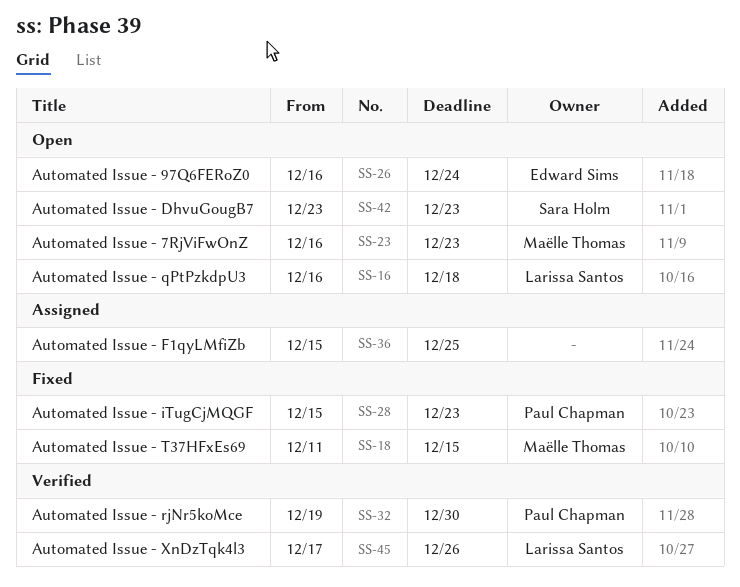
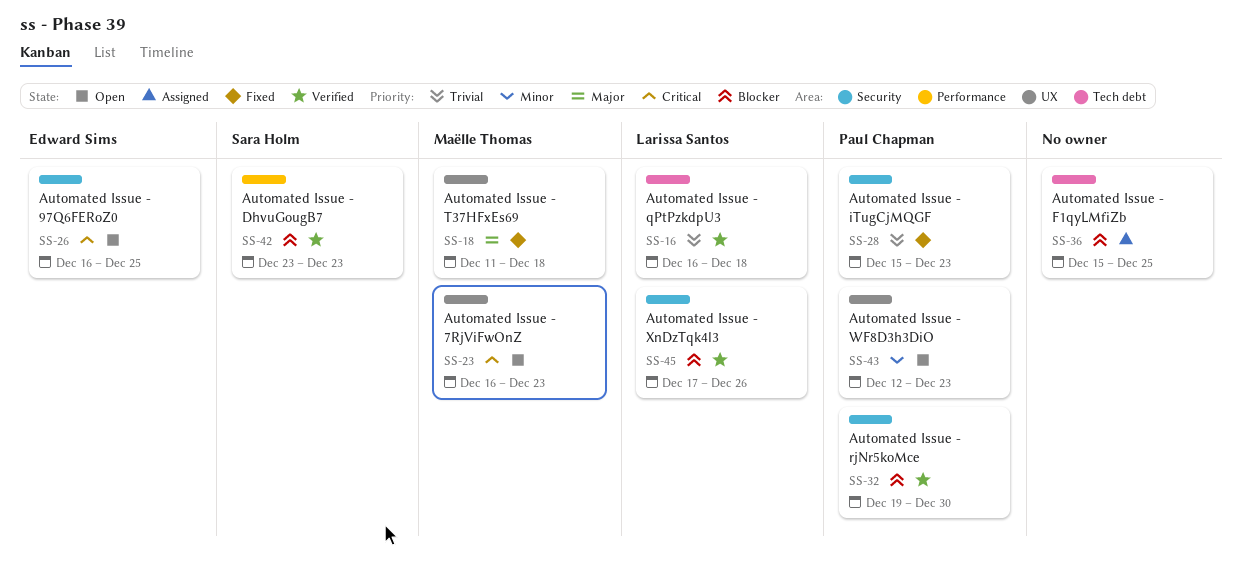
SS-16, status: Open -> Verified
SS-18, due: Dec 15 -> Dec 18
SS-26, due: Dec 24 -> Dec 25
SS-42, status: Open -> Verified
SS-43: none -> present

